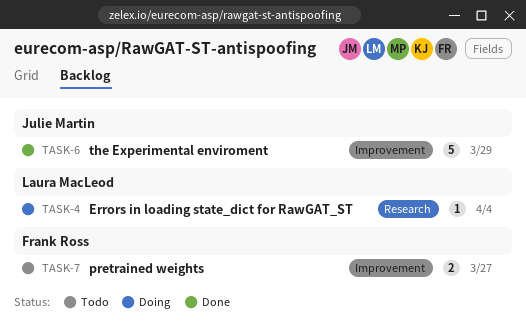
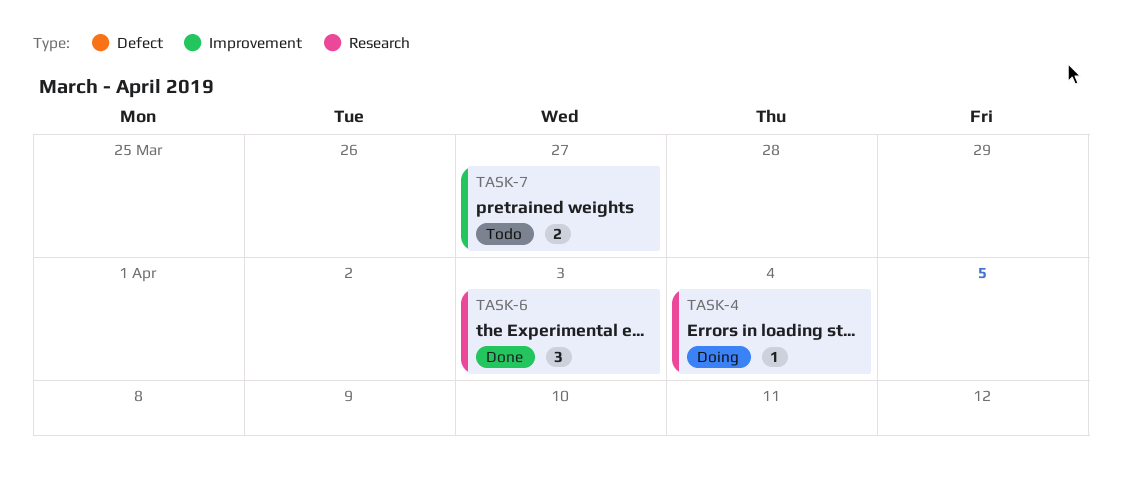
TASK-6, label: Improvement -> Research
TASK-6, estimate: 5 -> 3
TASK-6, due: Mar 29 -> Apr 3

